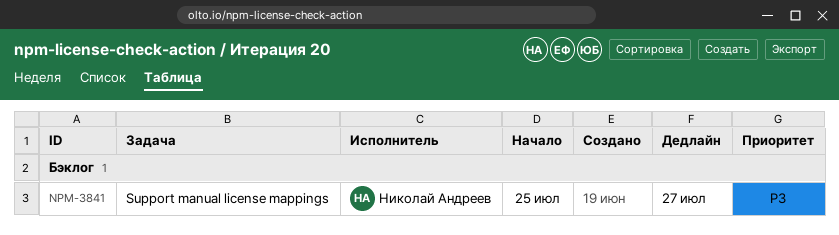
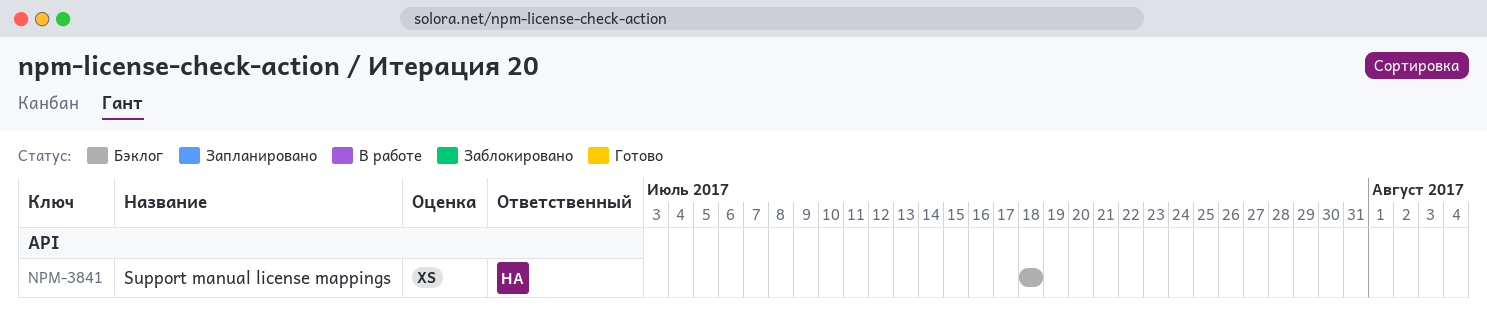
NPM-3841, start: Jul 25 -> Jul 18
NPM-3841, due: Jul 27 -> Jul 18

